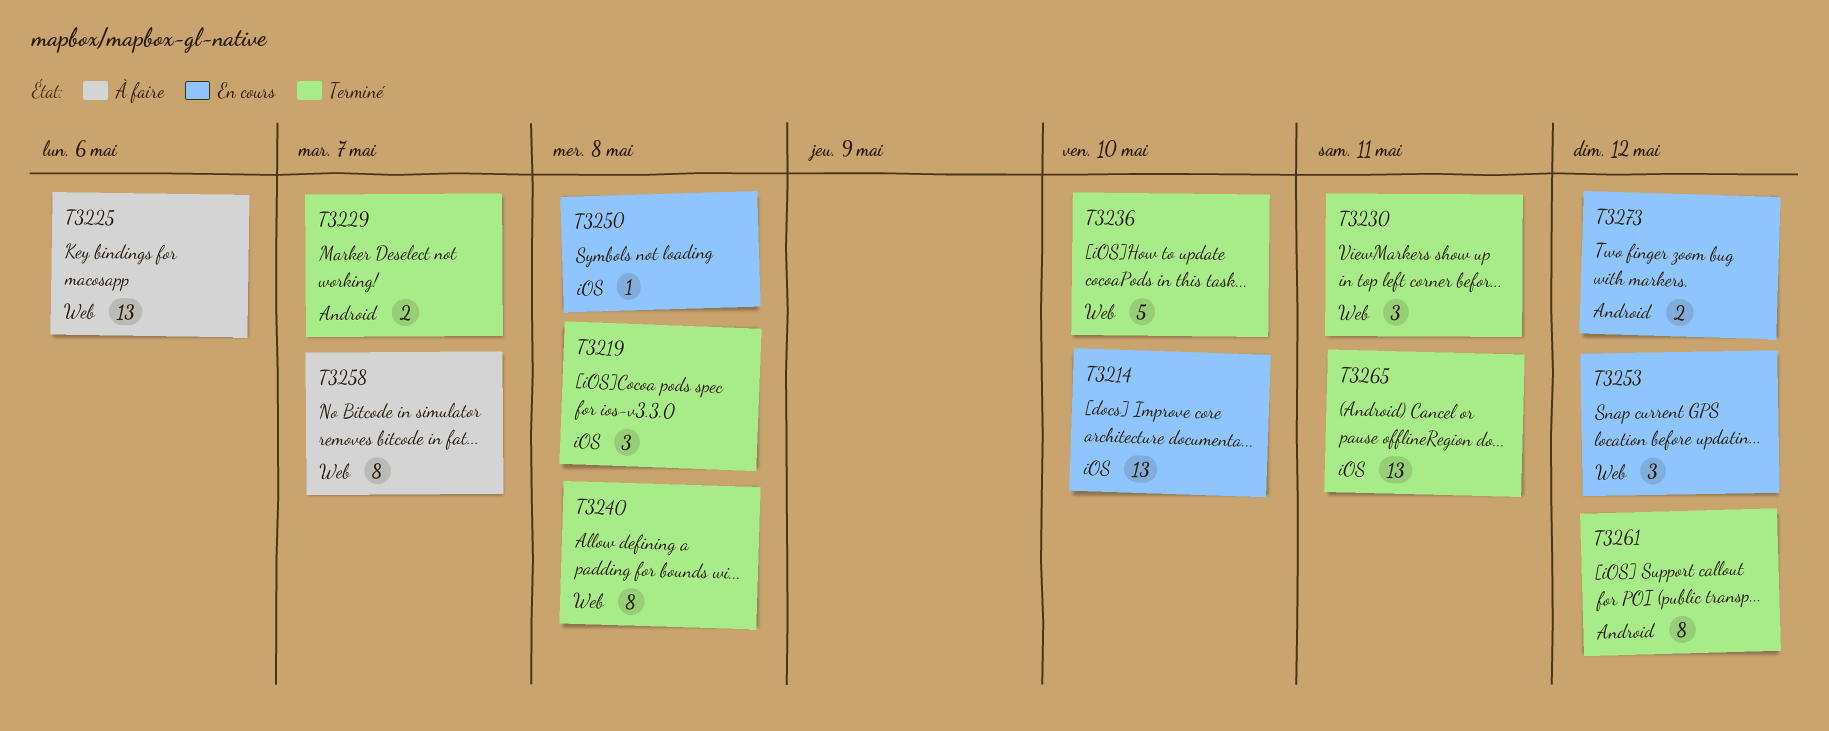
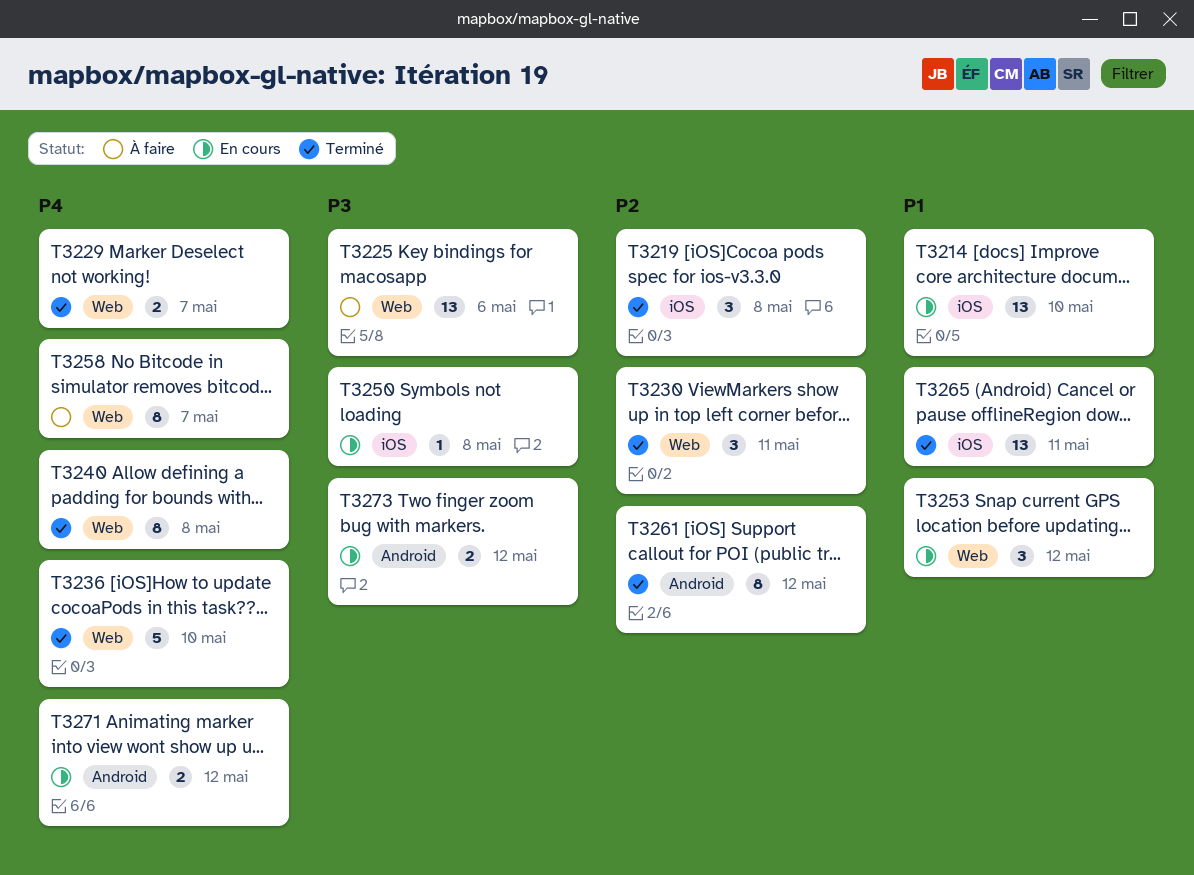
T3229, label: Android -> Web
T3271: none -> present

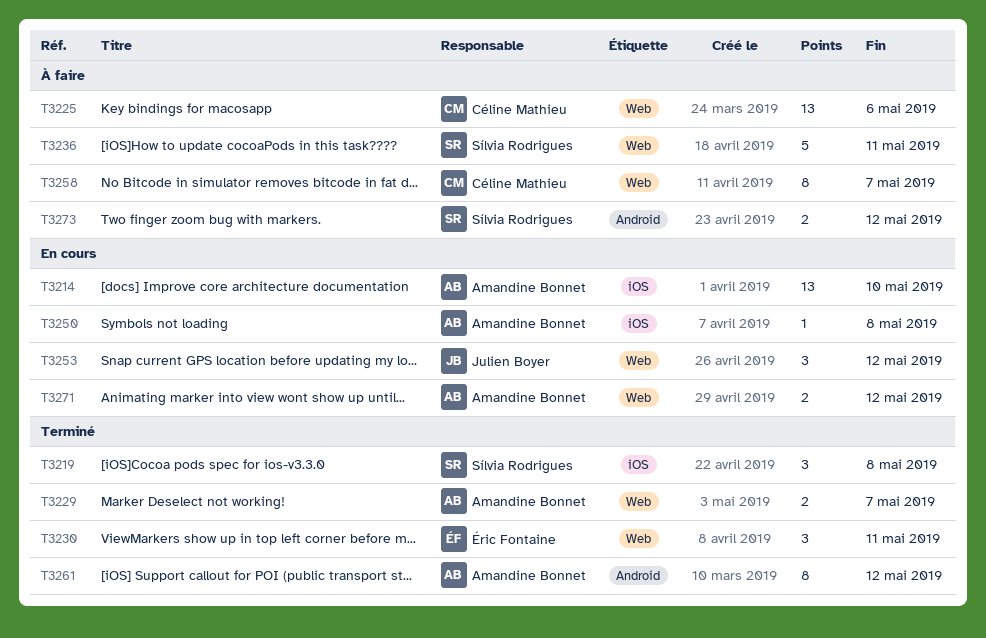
T3236, status: Terminé -> À faire
T3236, due: May 10 -> May 11
T3240: present -> none
T3265: present -> none
T3271, label: Android -> Web
T3273, status: En cours -> À faire

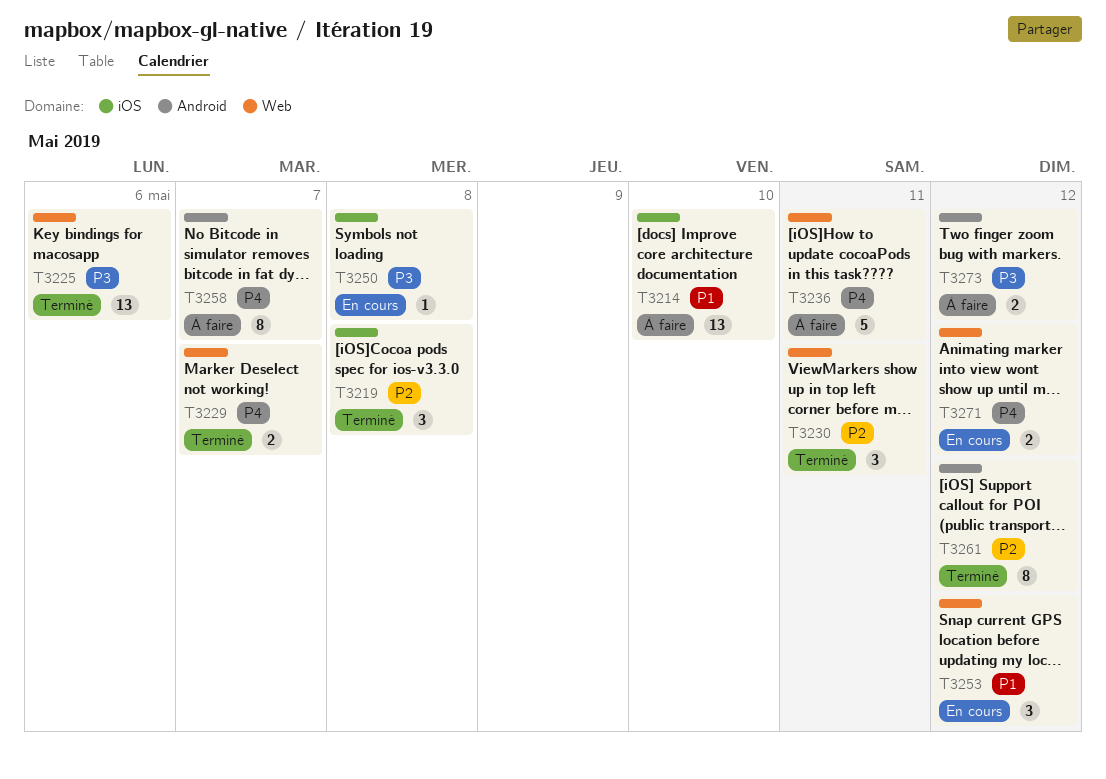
T3214, status: En cours -> À faire
T3225, status: À faire -> Terminé
T3258, label: Web -> Android

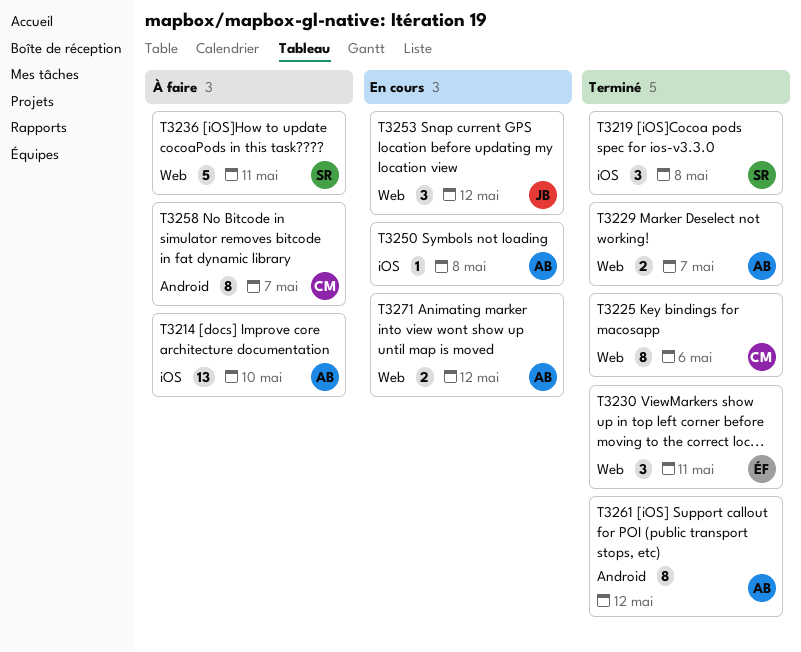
T3225, estimate: 13 -> 8
T3273: present -> none

